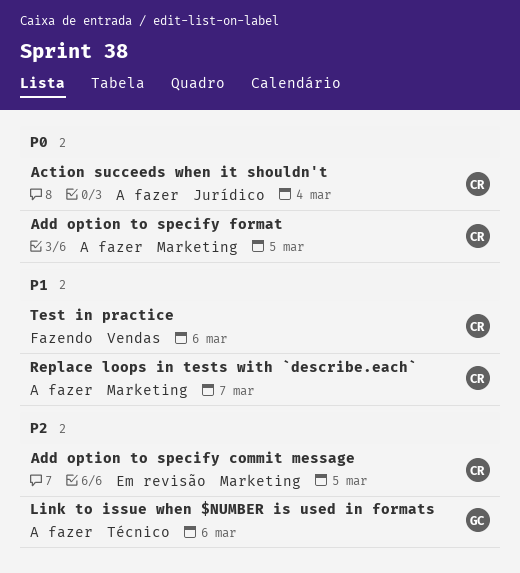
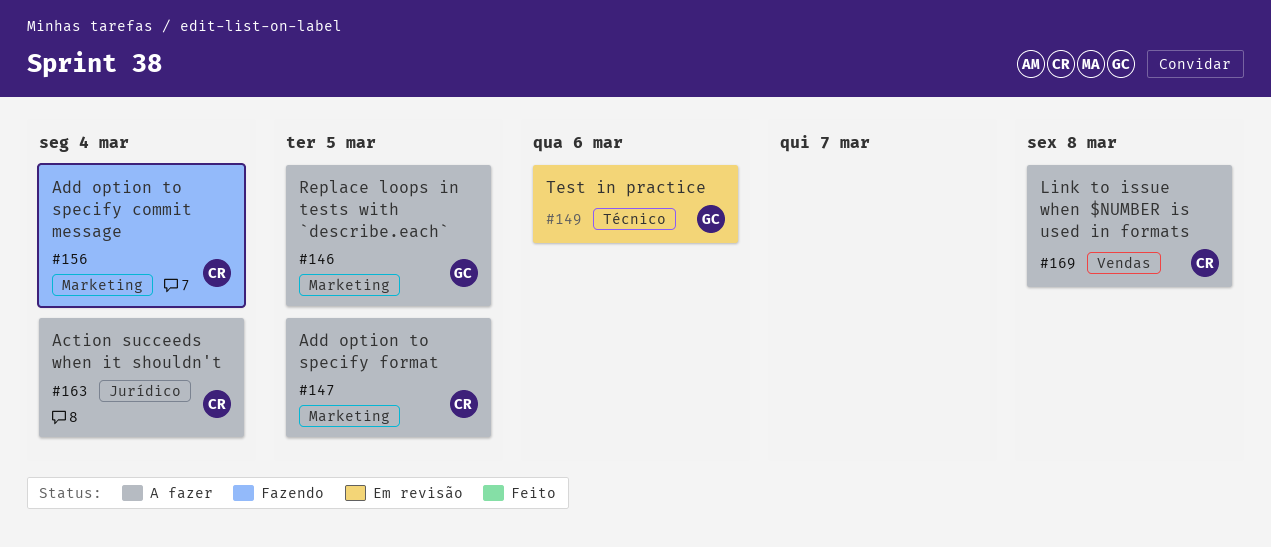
Add option to specify commit message, status: Em revisão -> Fazendo
Add option to specify commit message, due: Mar 5 -> Mar 4
Link to issue when $NUMBER is used in formats, owner: GC -> CR
Link to issue when $NUMBER is used in formats, label: Técnico -> Vendas
Link to issue when $NUMBER is used in formats, due: Mar 6 -> Mar 8
Replace loops in tests with `describe.each`, owner: CR -> GC
Replace loops in tests with `describe.each`, due: Mar 7 -> Mar 5
Test in practice, status: Fazendo -> Em revisão
Test in practice, owner: CR -> GC
Test in practice, label: Vendas -> Técnico

